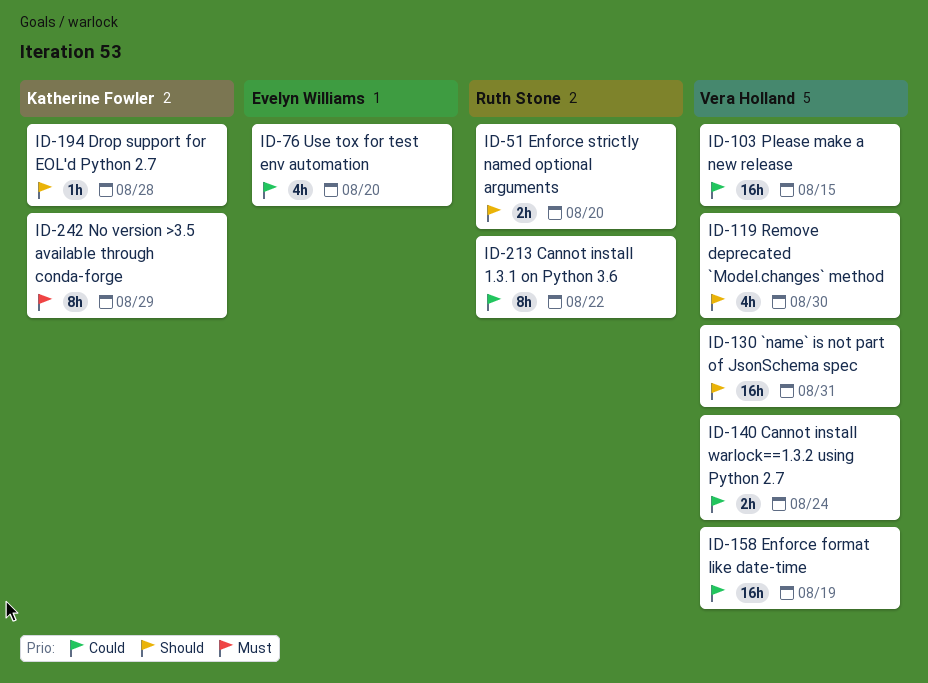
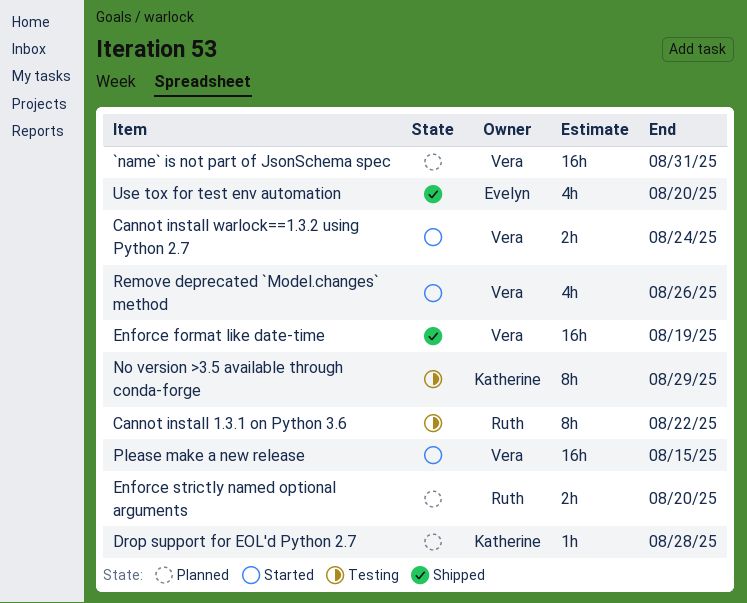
Remove deprecated `Model.changes` method, due: Aug 30 -> Aug 26

